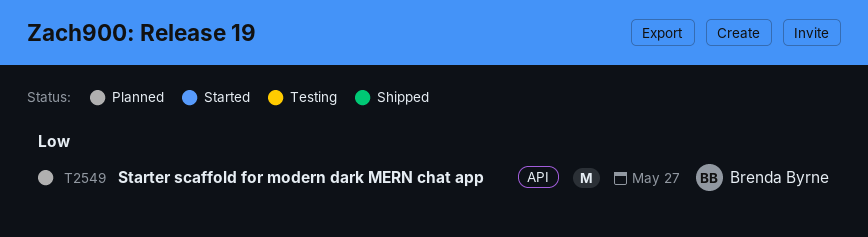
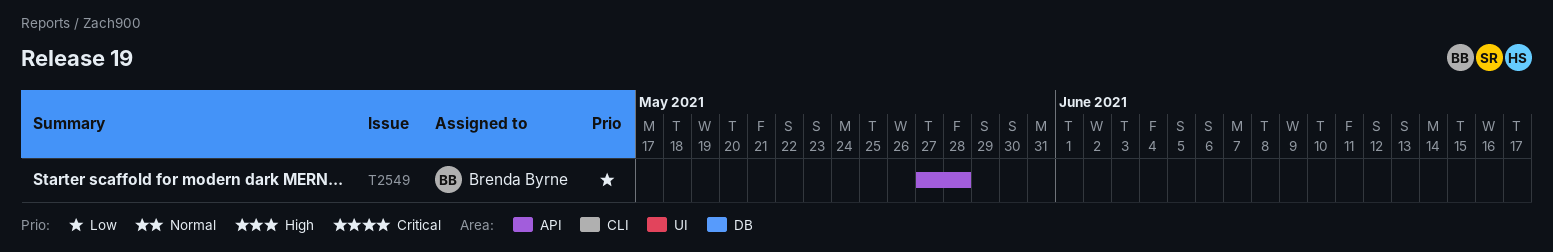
T2549, due: May 27 -> May 28

